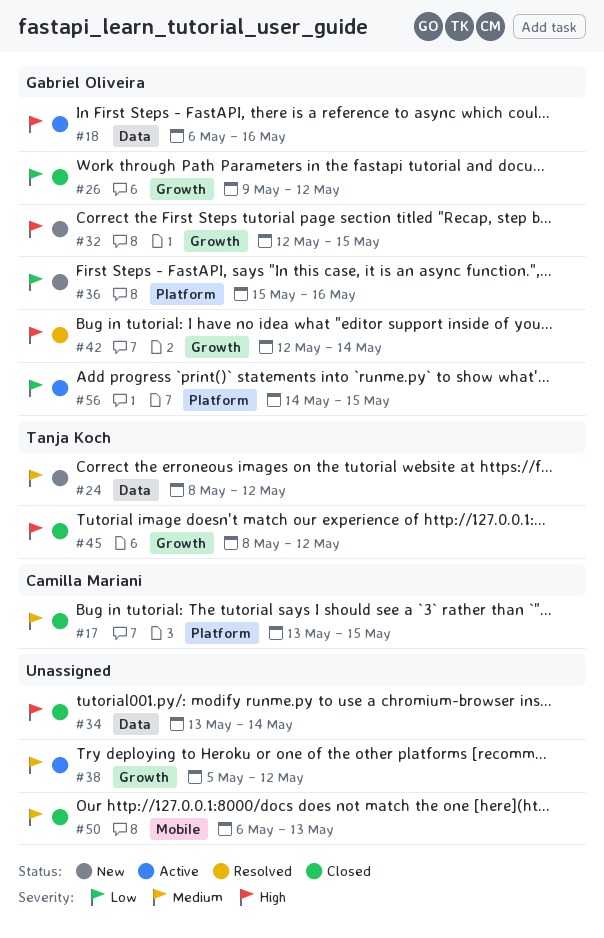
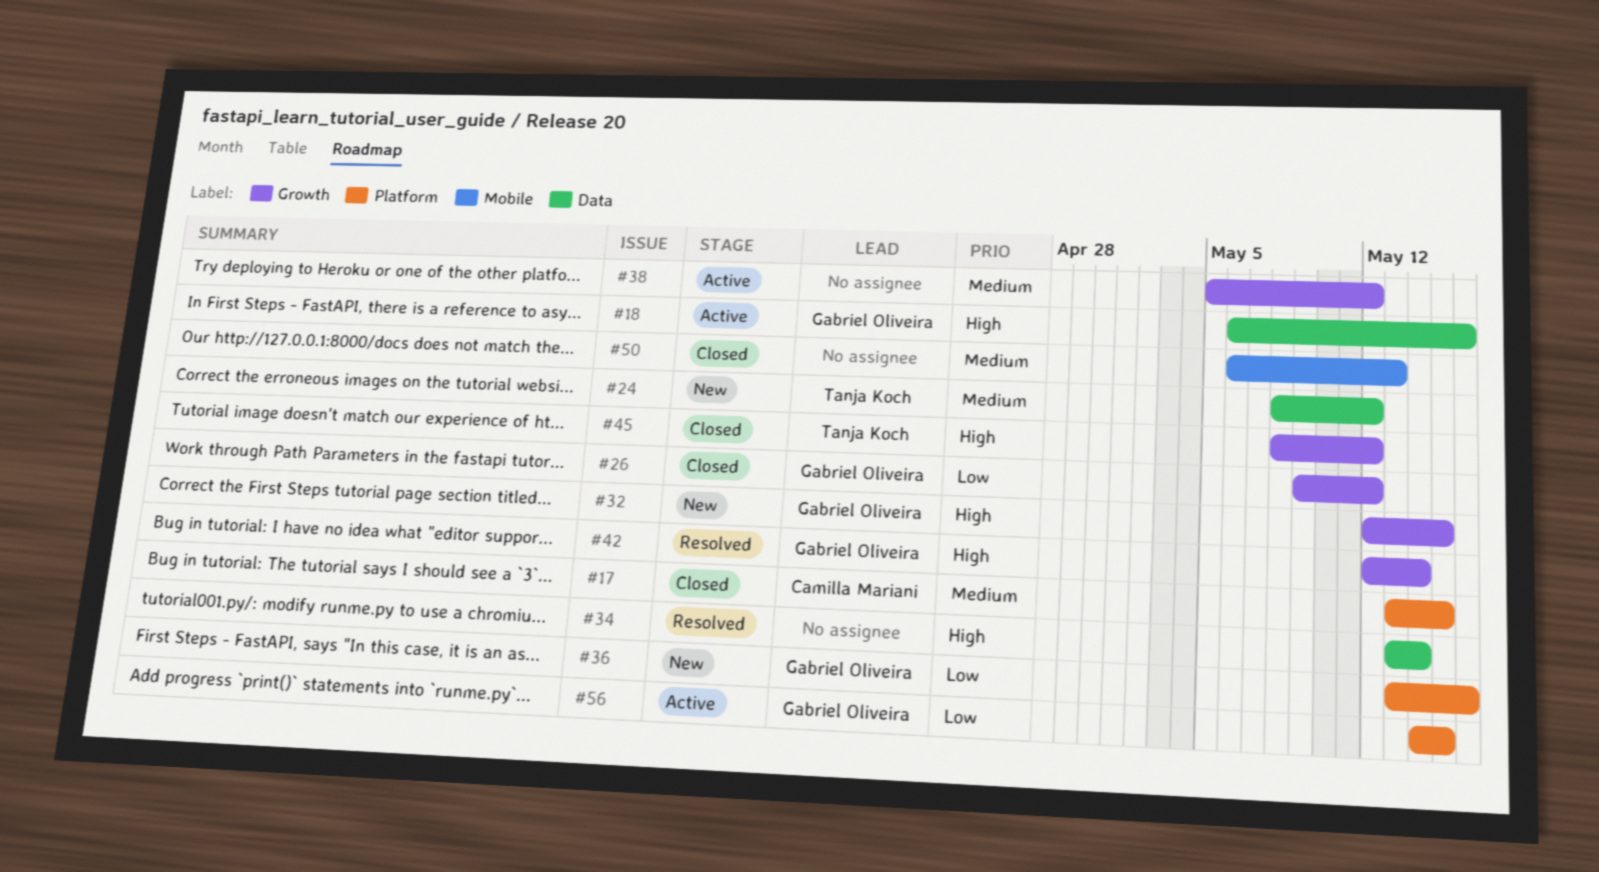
#34, status: Closed -> Resolved
#36, start: May 15 -> May 13

